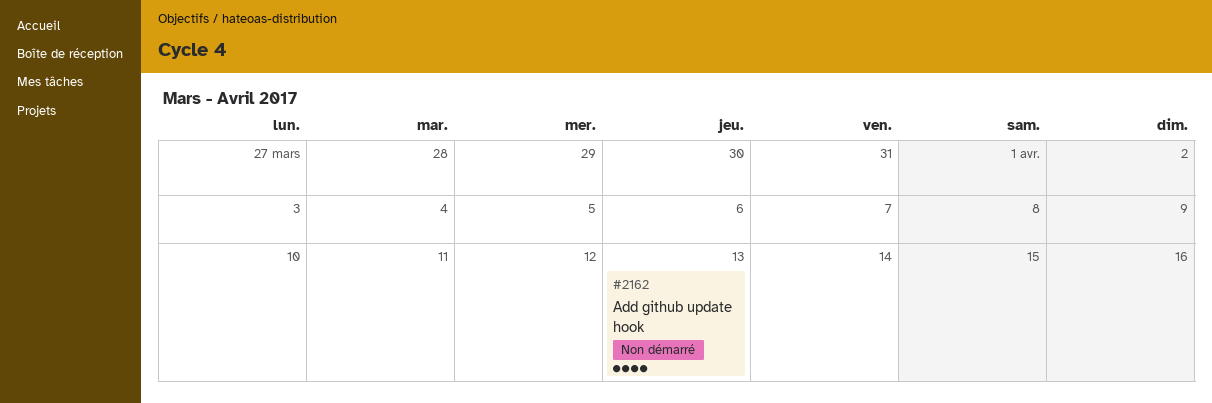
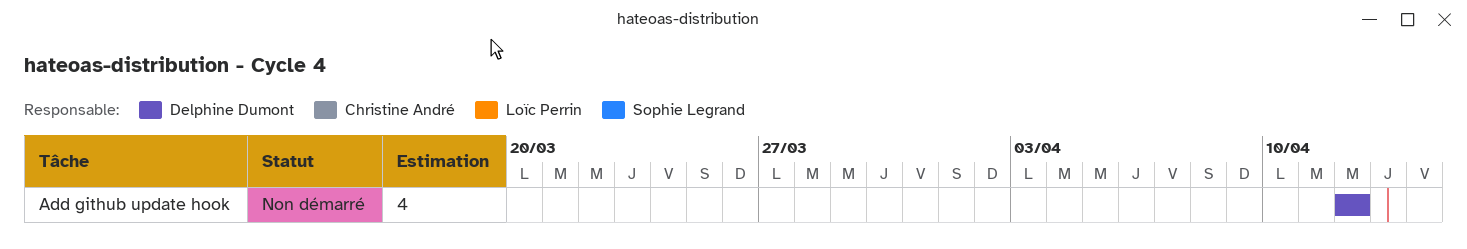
Add github update hook, due: Apr 13 -> Apr 12

